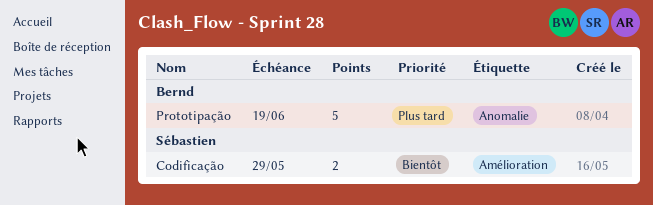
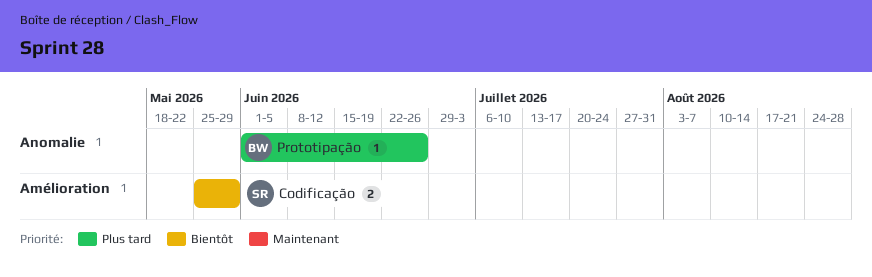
Prototipação, estimate: 5 -> 1
Prototipação, due: Jun 19 -> Jun 26

